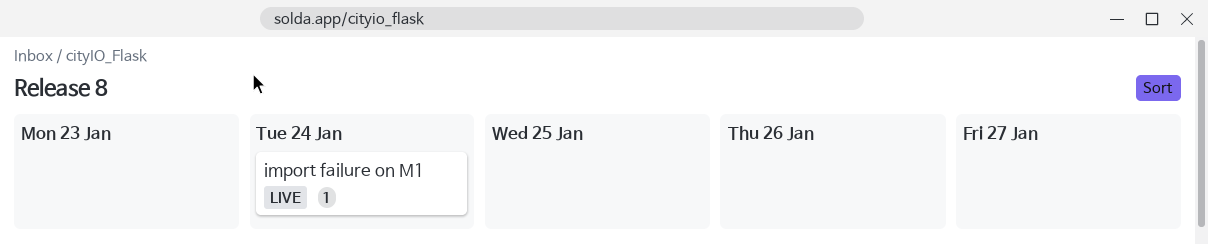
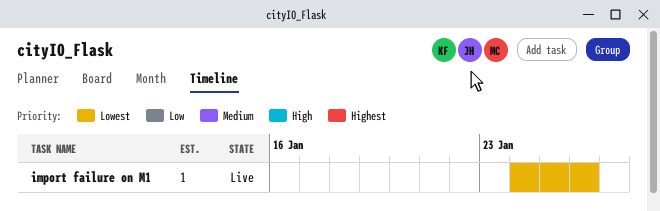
import failure on M1, due: Jan 24 -> Jan 26

